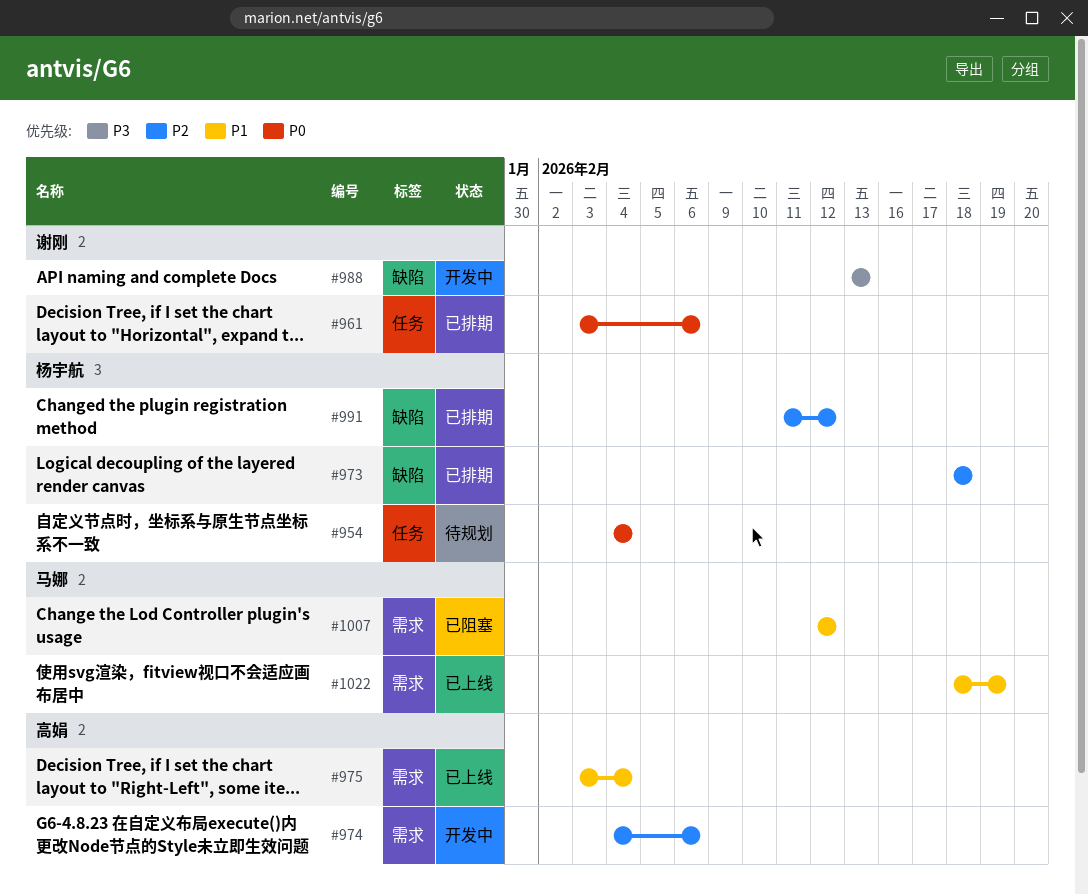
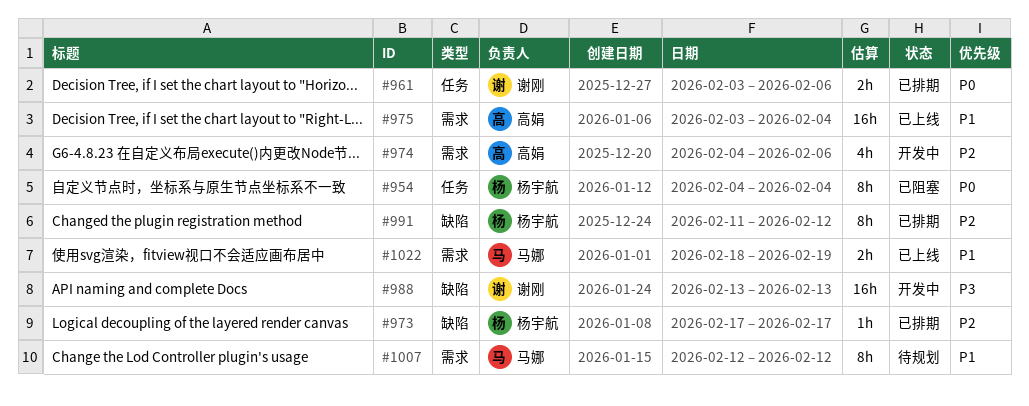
#954, status: 待规划 -> 已阻塞
#973, start: Feb 18 -> Feb 17
#973, due: Feb 18 -> Feb 17
#1007, status: 已阻塞 -> 待规划

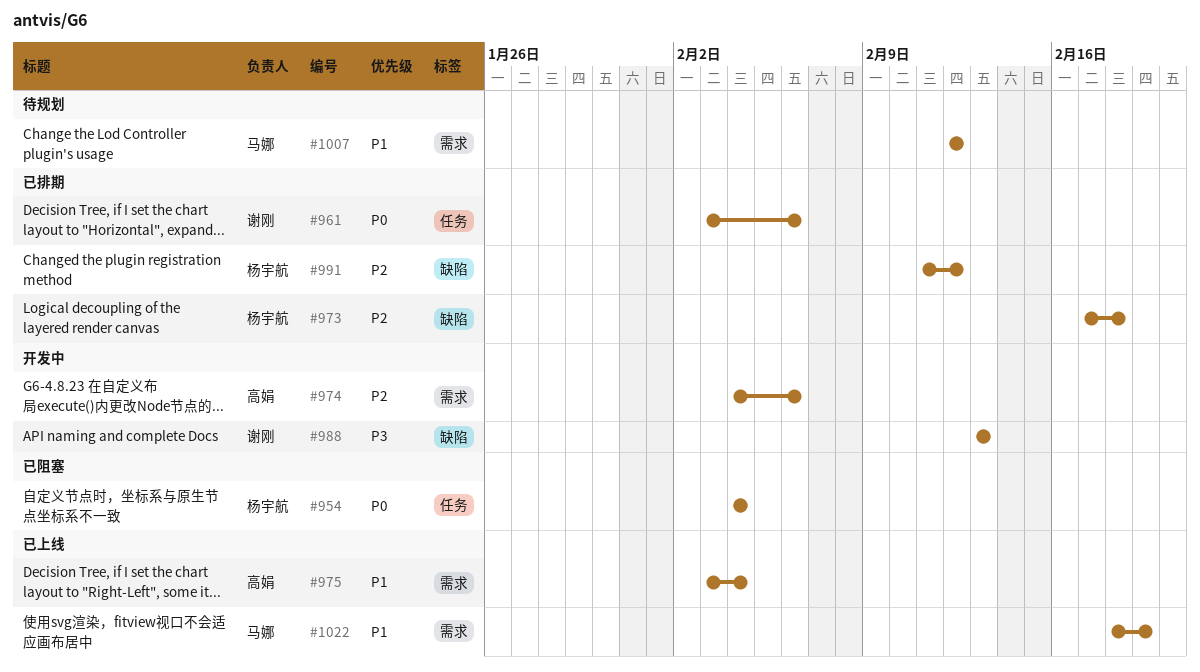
#973, due: Feb 17 -> Feb 18

